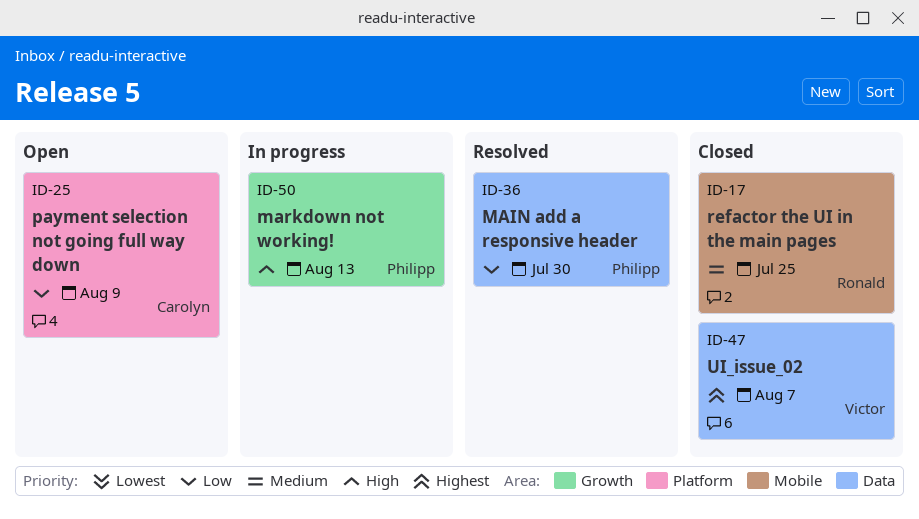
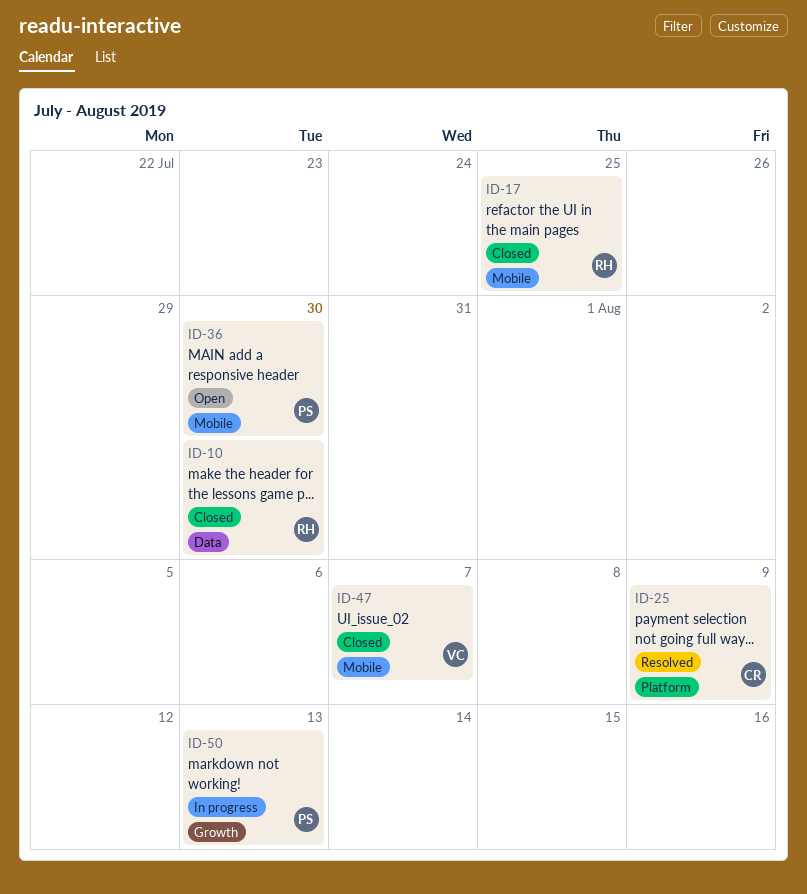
ID-10: none -> present
ID-25, status: Open -> Resolved
ID-36, status: Resolved -> Open
ID-36, label: Data -> Mobile
ID-47, label: Data -> Mobile

